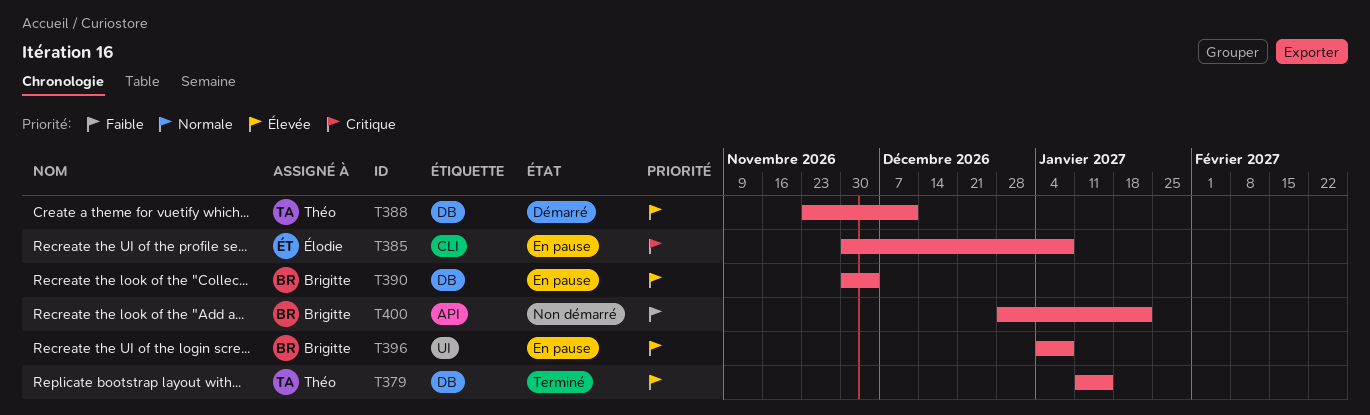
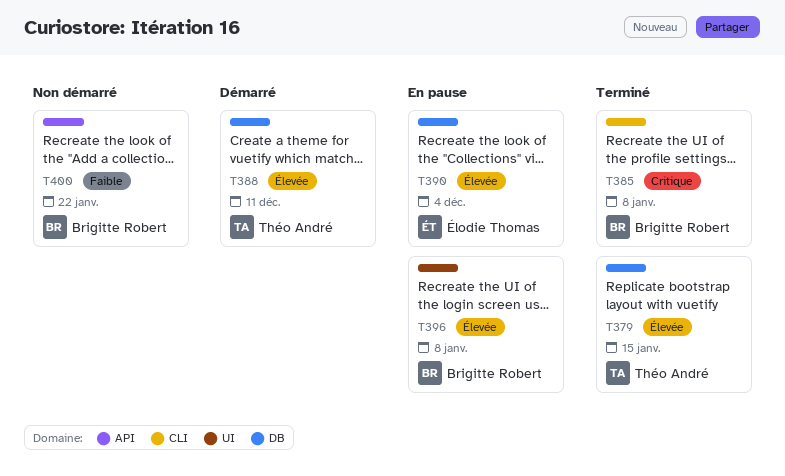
T385, status: En pause -> Terminé
T385, owner: Élodie Thomas -> Brigitte Robert
T390, owner: Brigitte Robert -> Élodie Thomas

